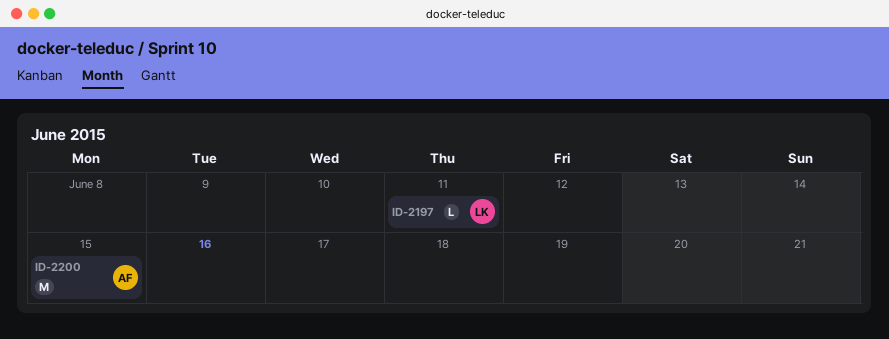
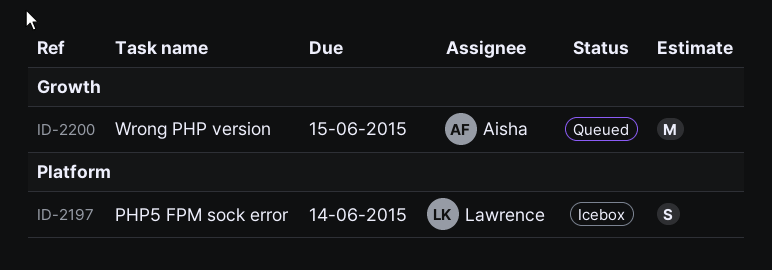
ID-2197, estimate: L -> S
ID-2197, due: Jun 11 -> Jun 14

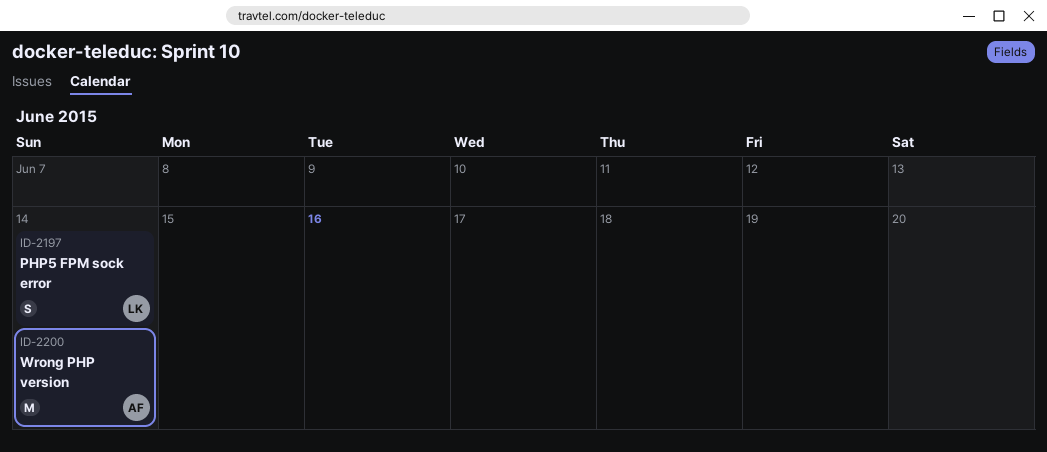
ID-2200, due: Jun 15 -> Jun 14

